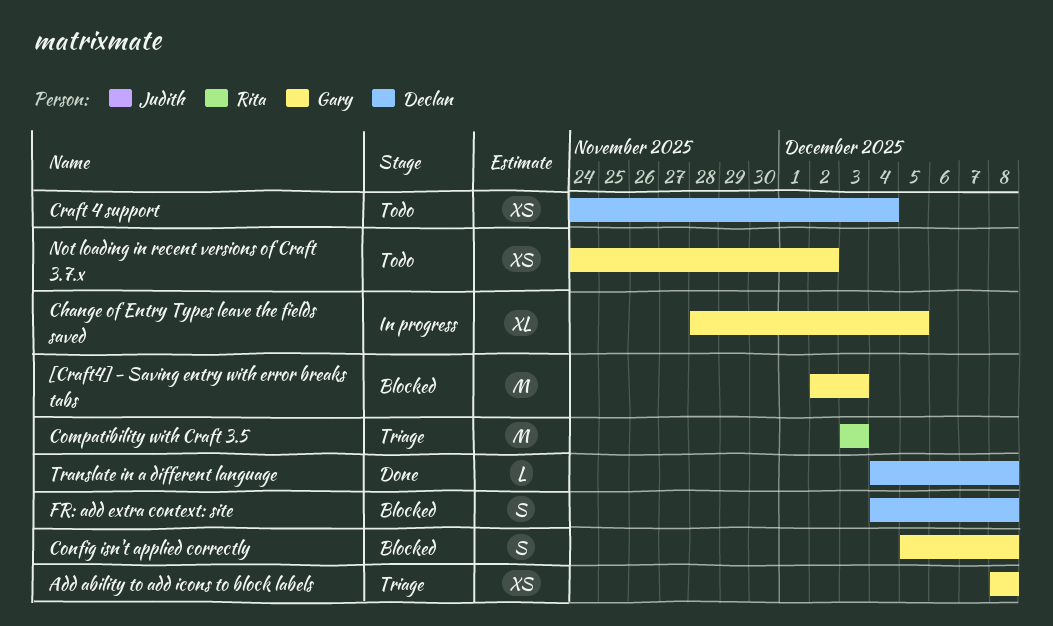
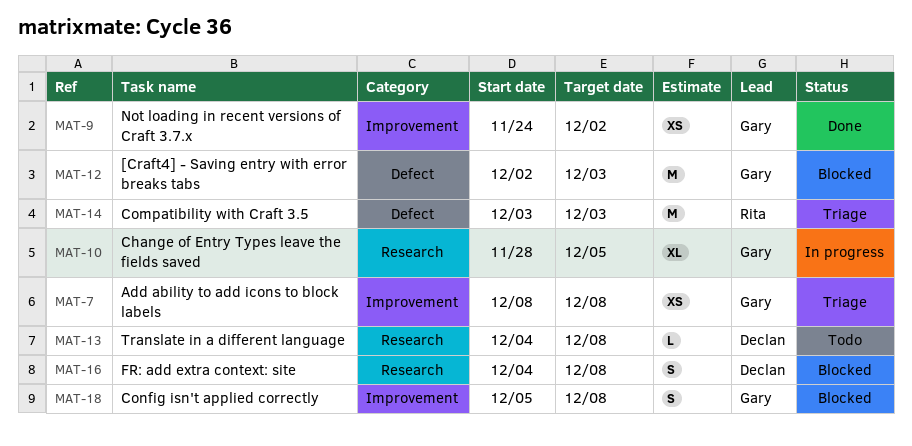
Craft 4 support: present -> none
Not loading in recent versions of Craft 3.7.x, status: Todo -> Done
Translate in a different language, status: Done -> Todo

